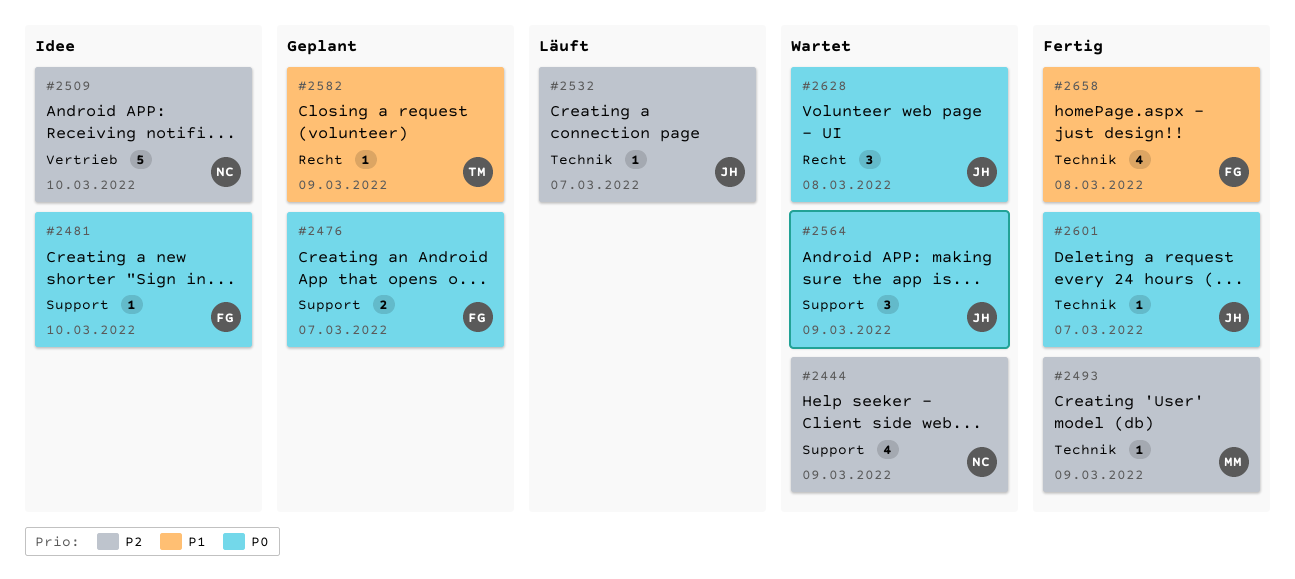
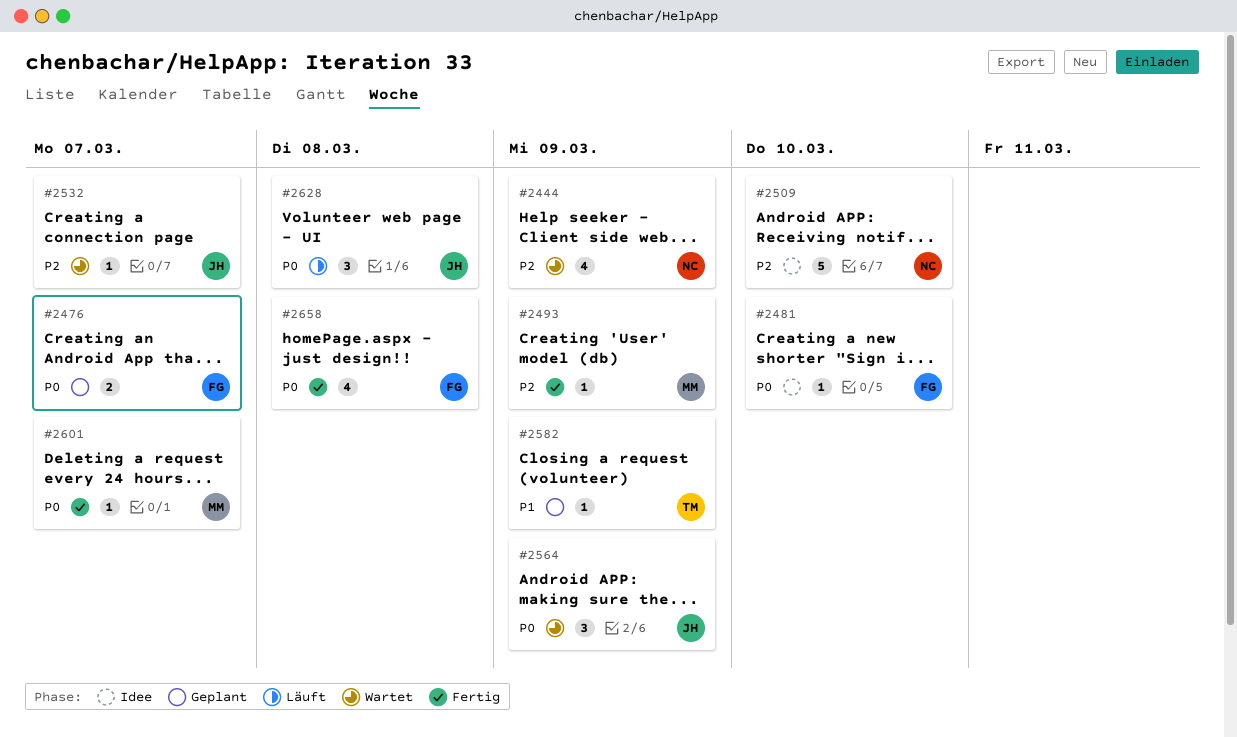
#2532, status: Läuft -> Wartet
#2601, owner: JH -> MM
#2628, status: Wartet -> Läuft
#2658, priority: P1 -> P0

